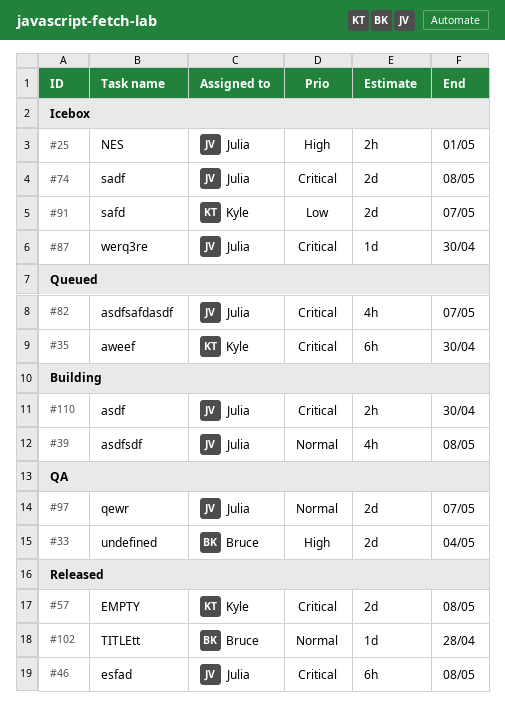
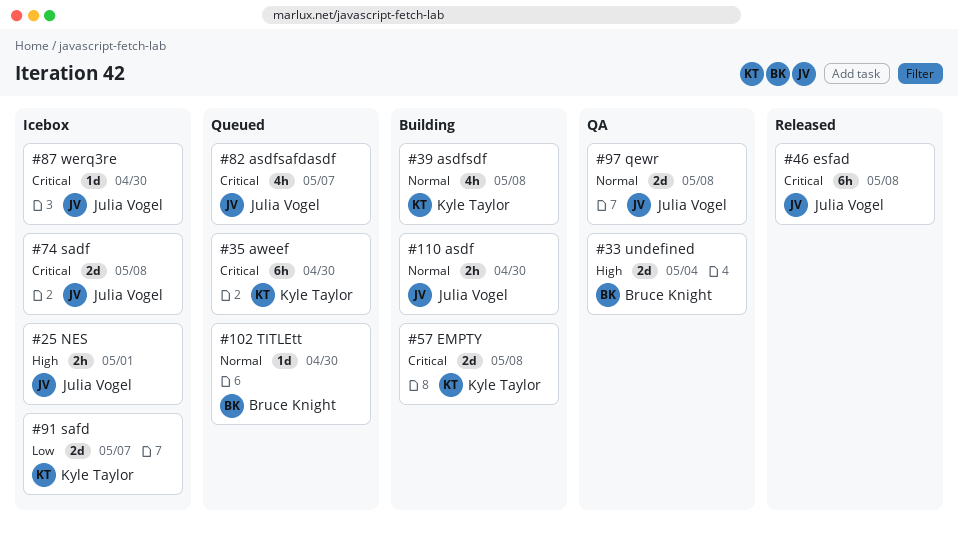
#39, owner: Julia Vogel -> Kyle Taylor
#57, status: Released -> Building
#97, due: May 7 -> May 8
#102, status: Released -> Queued
#102, due: Apr 28 -> Apr 30
#110, priority: Critical -> Normal

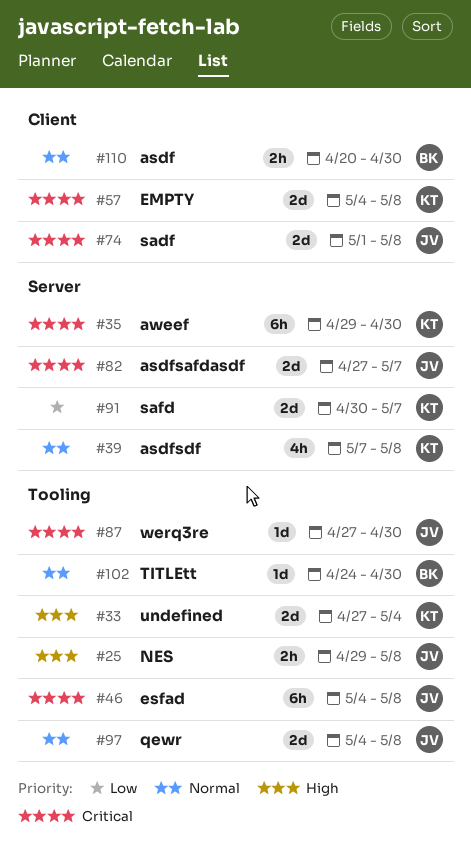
#25, due: May 1 -> May 8
#33, owner: Bruce Knight -> Kyle Taylor
#82, estimate: 4h -> 2d
#110, owner: Julia Vogel -> Bruce Knight

